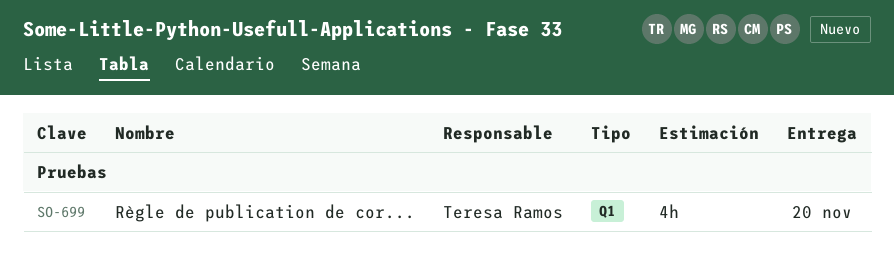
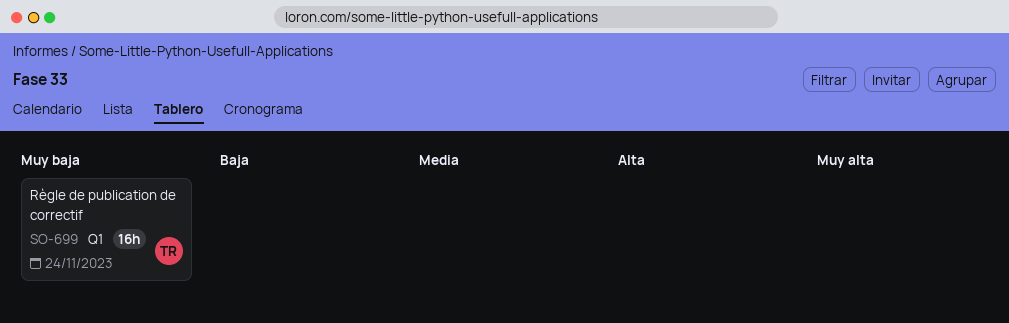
SO-699, estimate: 4h -> 16h
SO-699, due: Nov 20 -> Nov 24

